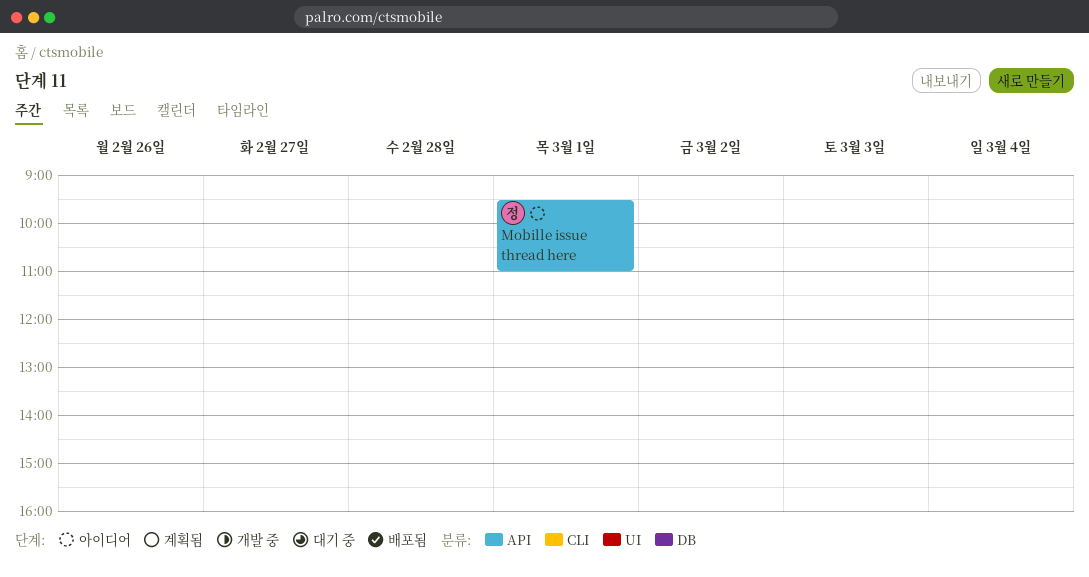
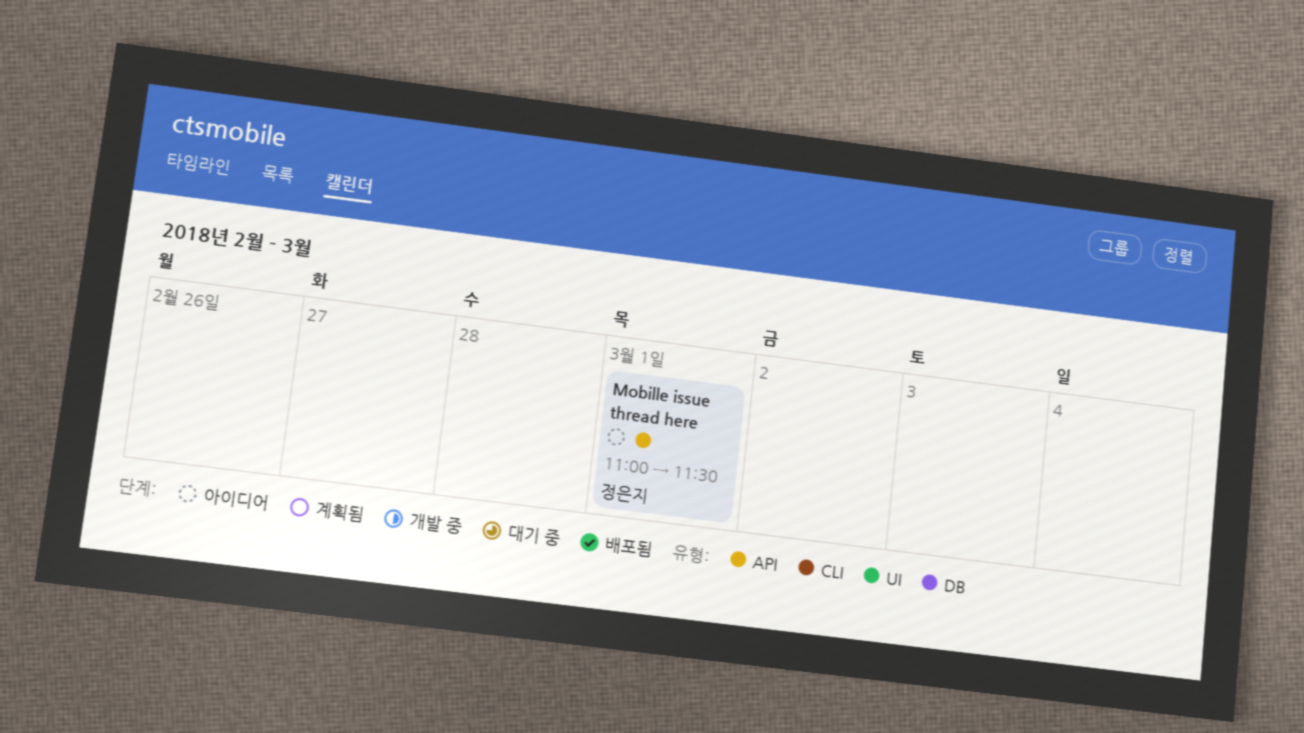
Mobille issue thread here, begins: 09:30 -> 11:00
Mobille issue thread here, ends: 11:00 -> 11:30

